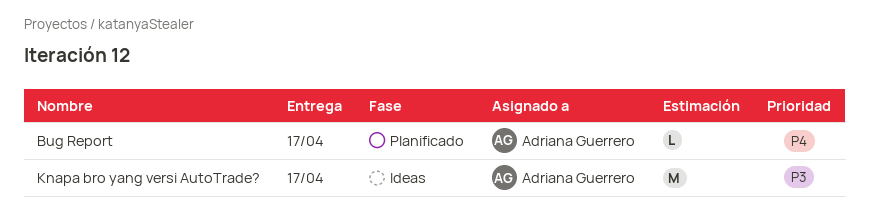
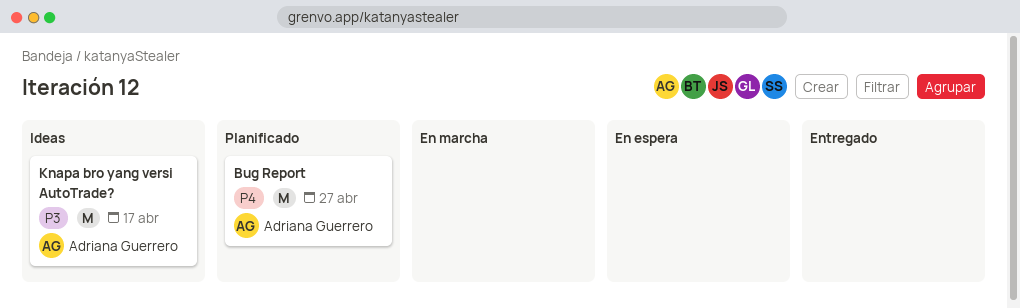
Bug Report, estimate: L -> M
Bug Report, due: Apr 17 -> Apr 27

